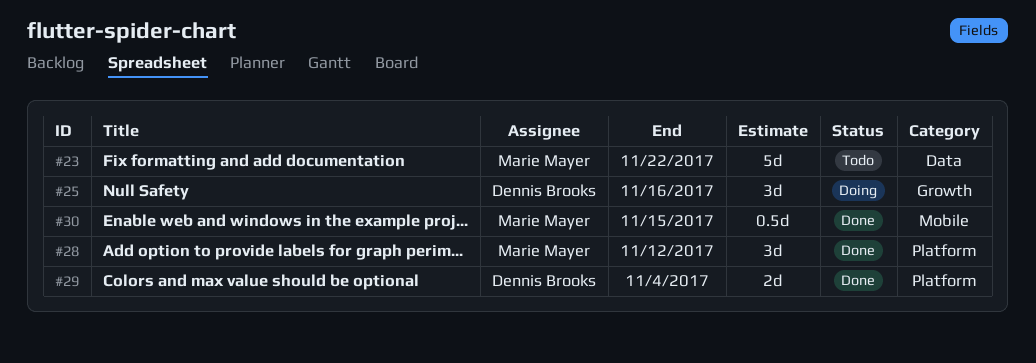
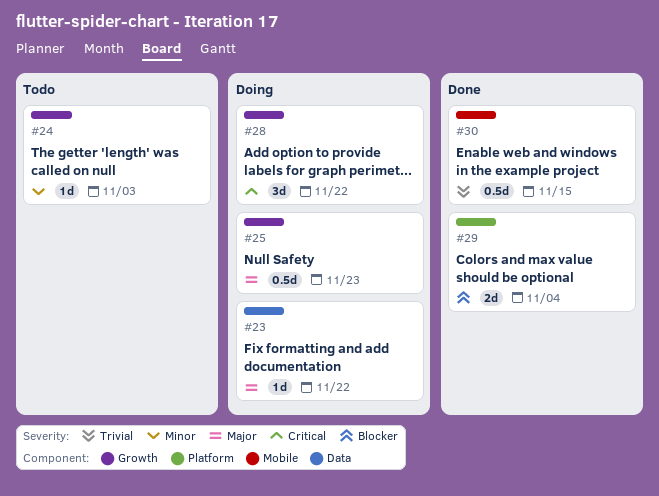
#23, status: Todo -> Doing
#23, estimate: 5d -> 1d
#24: none -> present
#25, estimate: 3d -> 0.5d
#25, due: Nov 16 -> Nov 23
#28, status: Done -> Doing
#28, label: Platform -> Growth
#28, due: Nov 12 -> Nov 22

